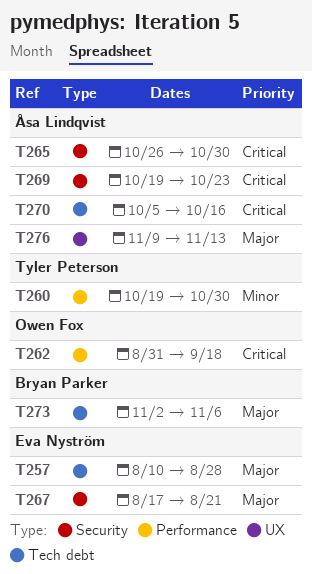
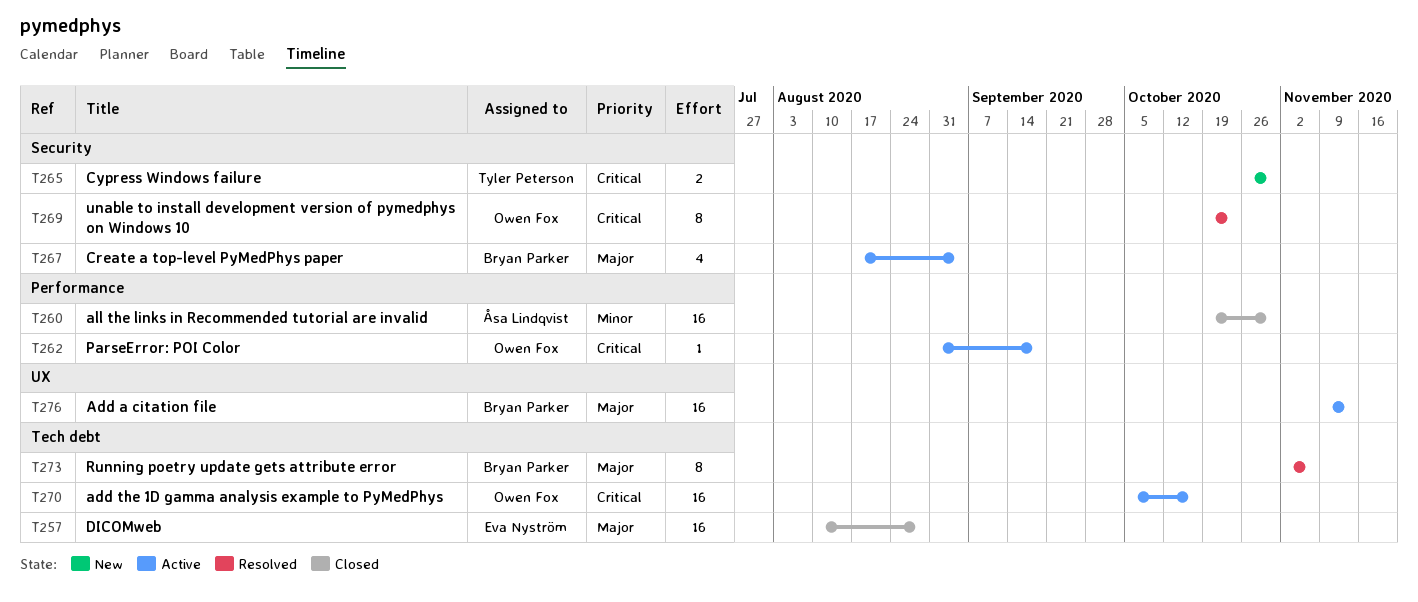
T260, owner: Tyler Peterson -> Åsa Lindqvist
T265, owner: Åsa Lindqvist -> Tyler Peterson
T267, owner: Eva Nyström -> Bryan Parker
T267, due: Aug 21 -> Sep 4
T269, owner: Åsa Lindqvist -> Owen Fox
T270, owner: Åsa Lindqvist -> Owen Fox
T276, owner: Åsa Lindqvist -> Bryan Parker

